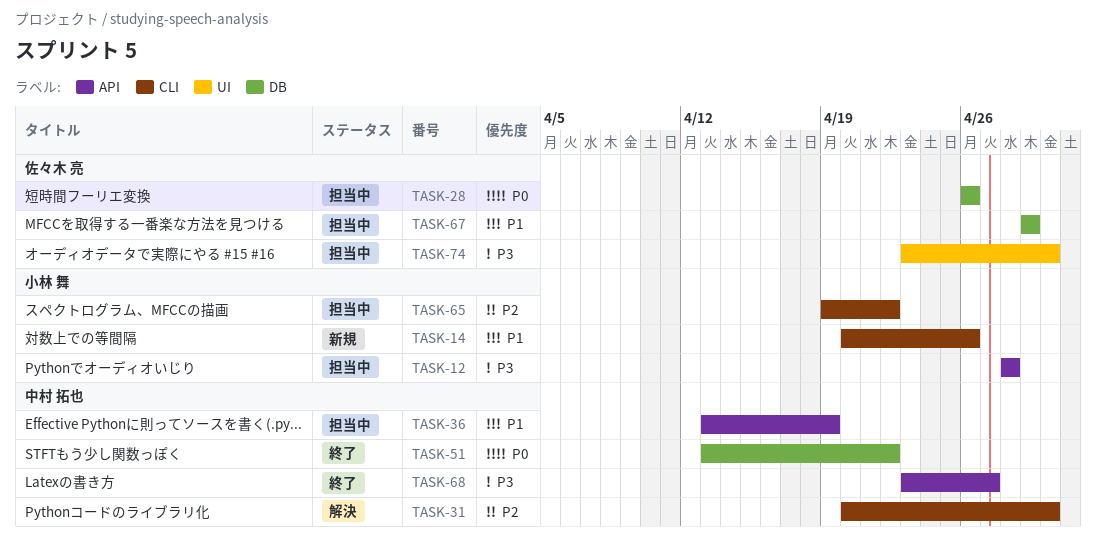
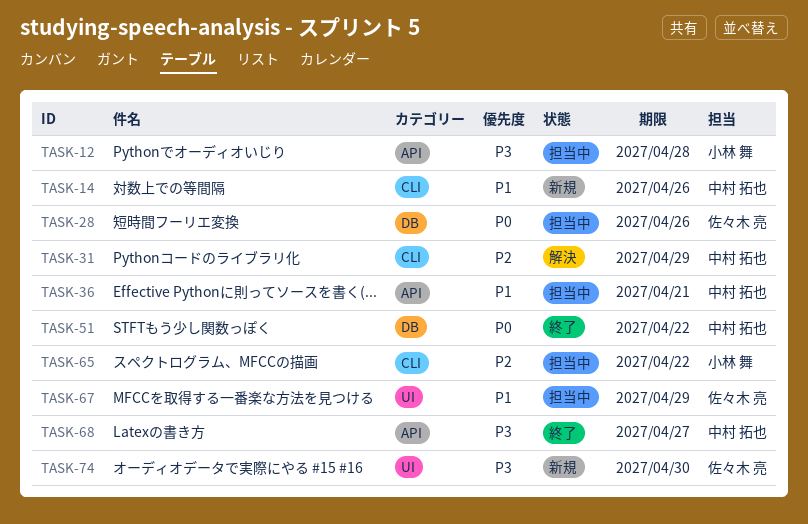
TASK-14, owner: 小林 舞 -> 中村 拓也
TASK-31, due: Apr 30 -> Apr 29
TASK-36, due: Apr 19 -> Apr 21
TASK-67, label: DB -> UI
TASK-74, status: 担当中 -> 新規

